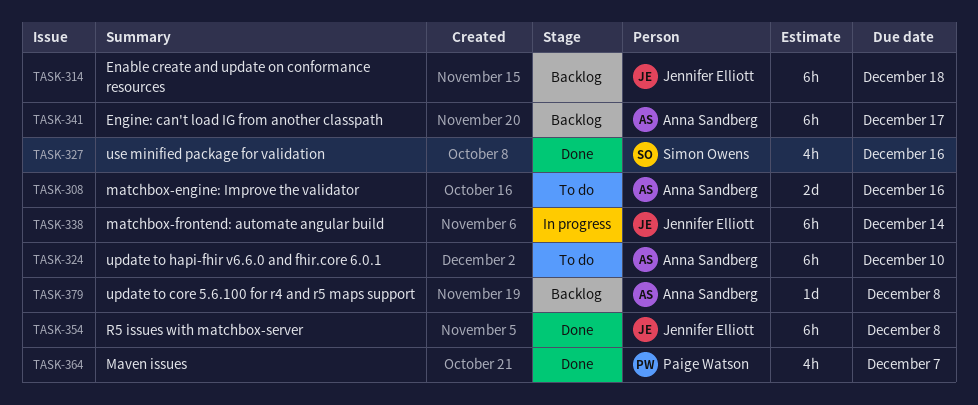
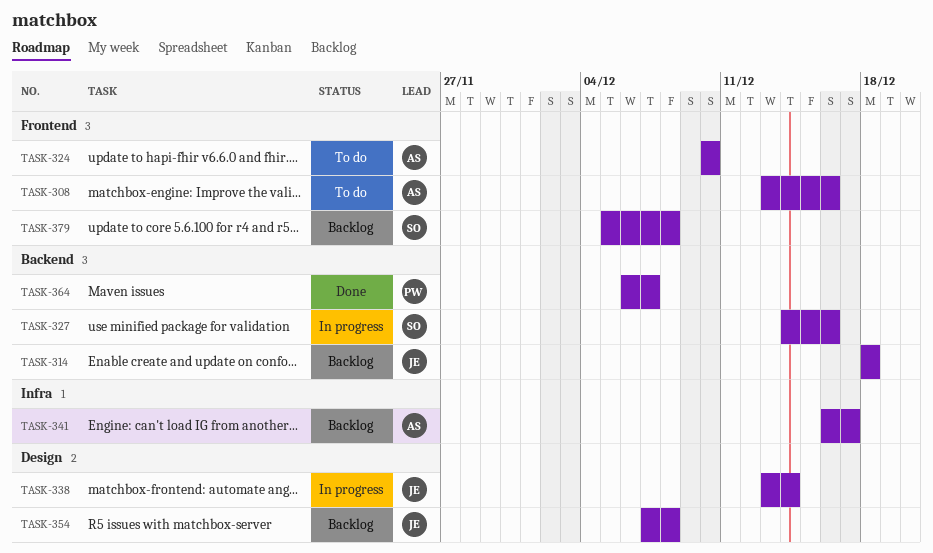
TASK-327, status: Done -> In progress
TASK-354, status: Done -> Backlog
TASK-379, owner: Anna Sandberg -> Simon Owens

